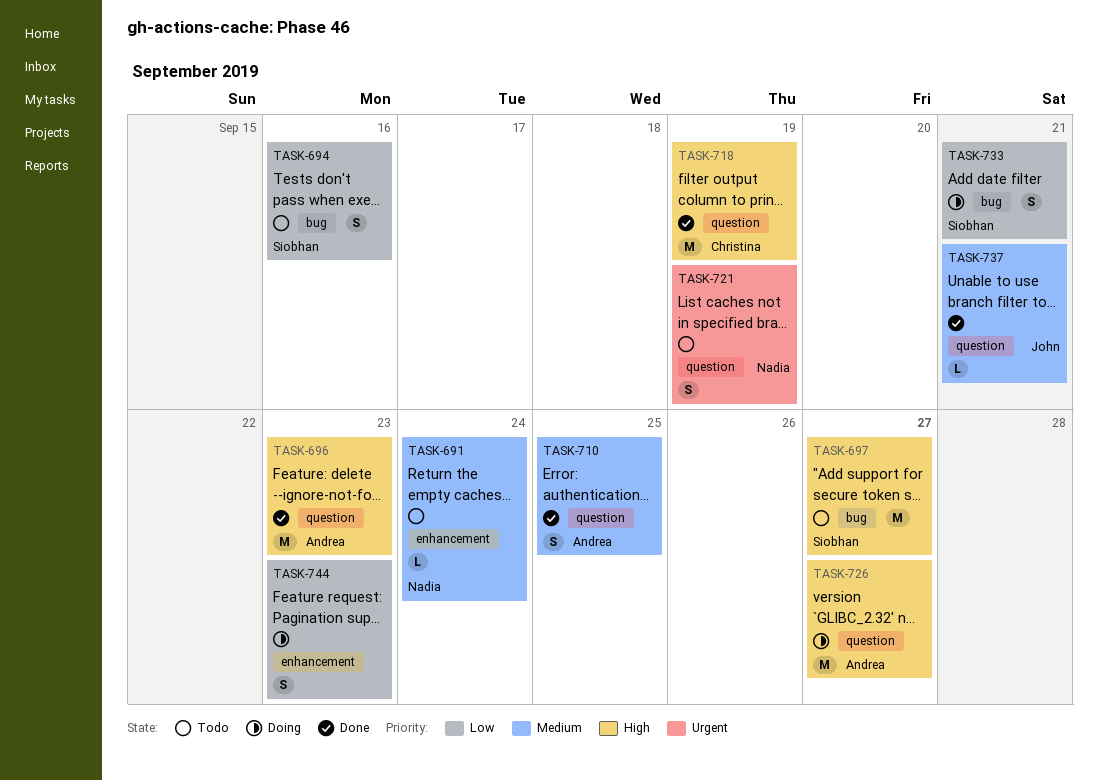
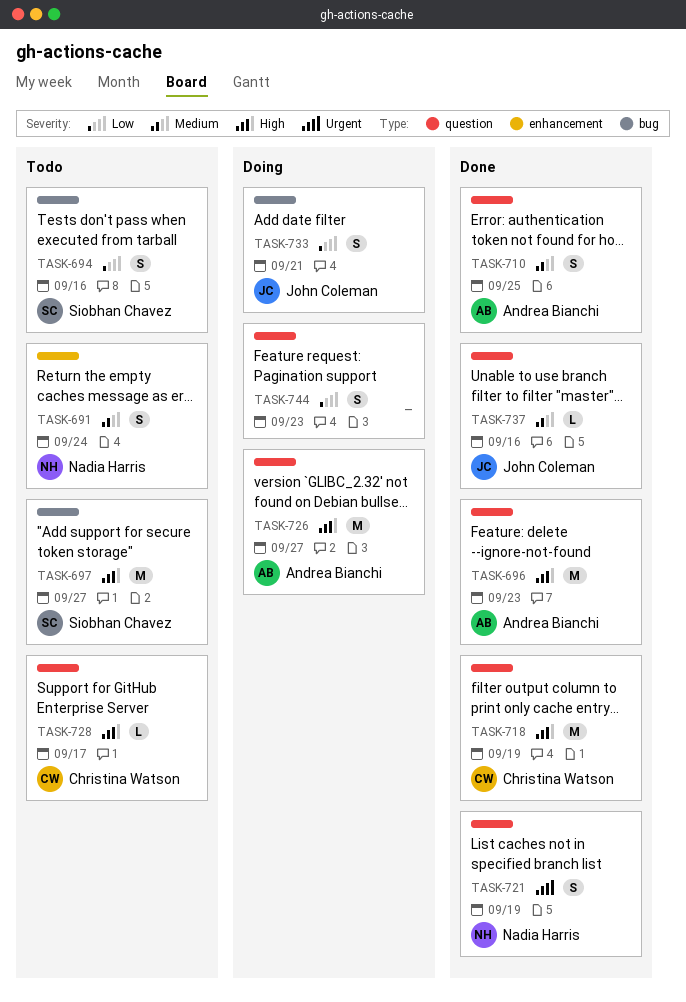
TASK-691, estimate: L -> S
TASK-721, status: Todo -> Done
TASK-728: none -> present
TASK-733, owner: Siobhan Chavez -> John Coleman
TASK-737, due: Sep 21 -> Sep 16
TASK-744, label: enhancement -> question

